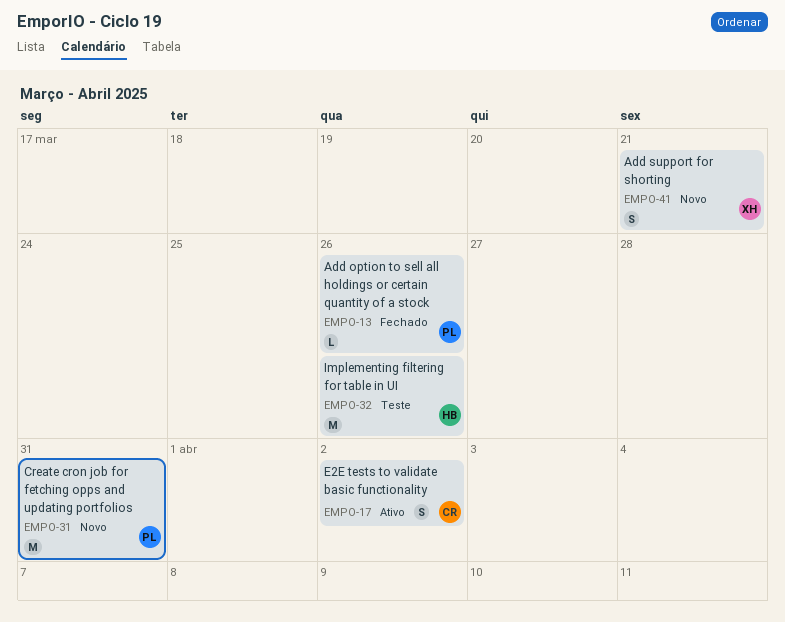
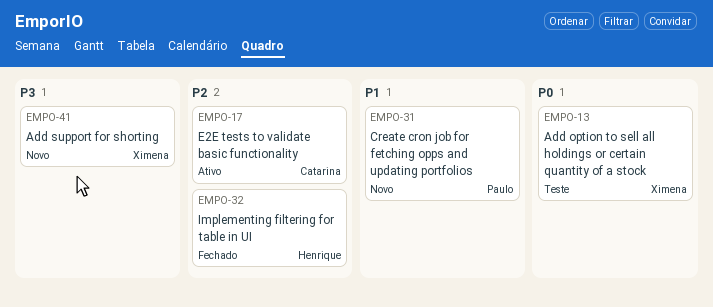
EMPO-13, status: Fechado -> Teste
EMPO-13, owner: Paulo -> Ximena
EMPO-32, status: Teste -> Fechado

